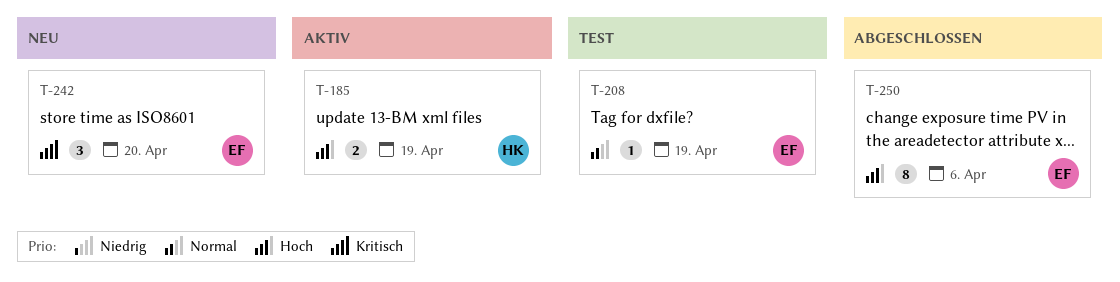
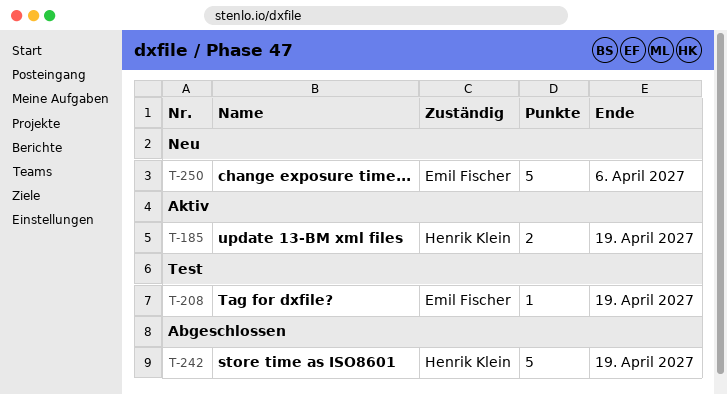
T-242, status: Neu -> Abgeschlossen
T-242, owner: Emil Fischer -> Henrik Klein
T-242, estimate: 3 -> 5
T-242, due: Apr 20 -> Apr 19
T-250, status: Abgeschlossen -> Neu
T-250, estimate: 8 -> 5

